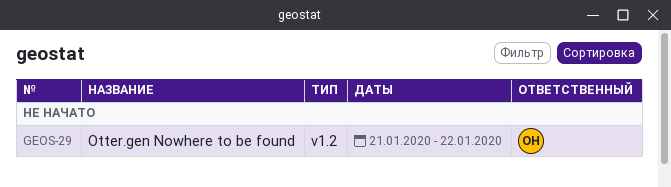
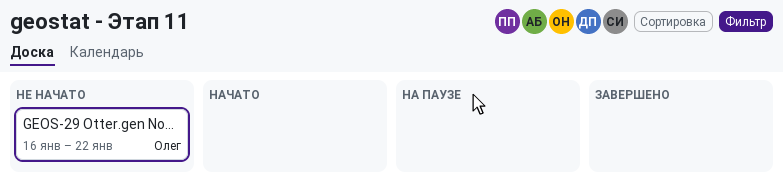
GEOS-29, start: Jan 21 -> Jan 16

